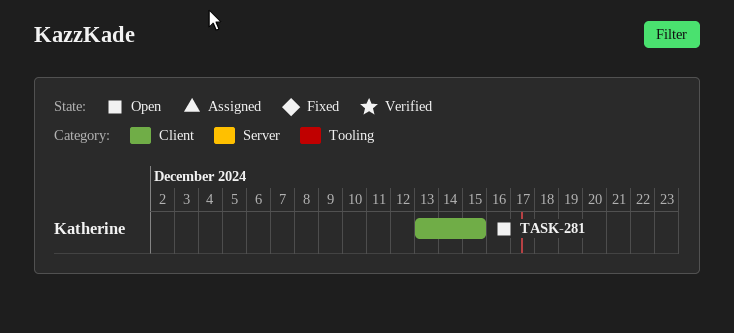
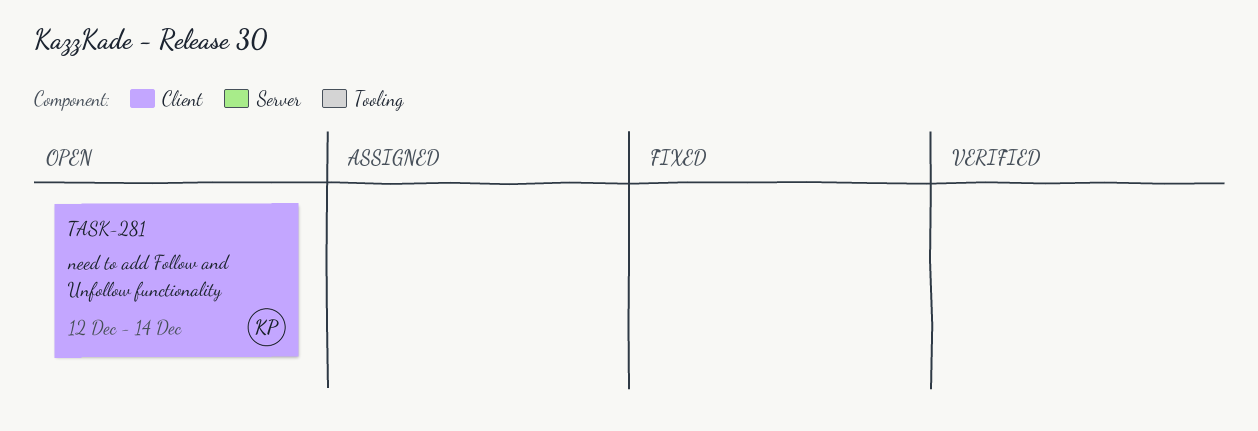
TASK-281, start: Dec 13 -> Dec 12
TASK-281, due: Dec 15 -> Dec 14

